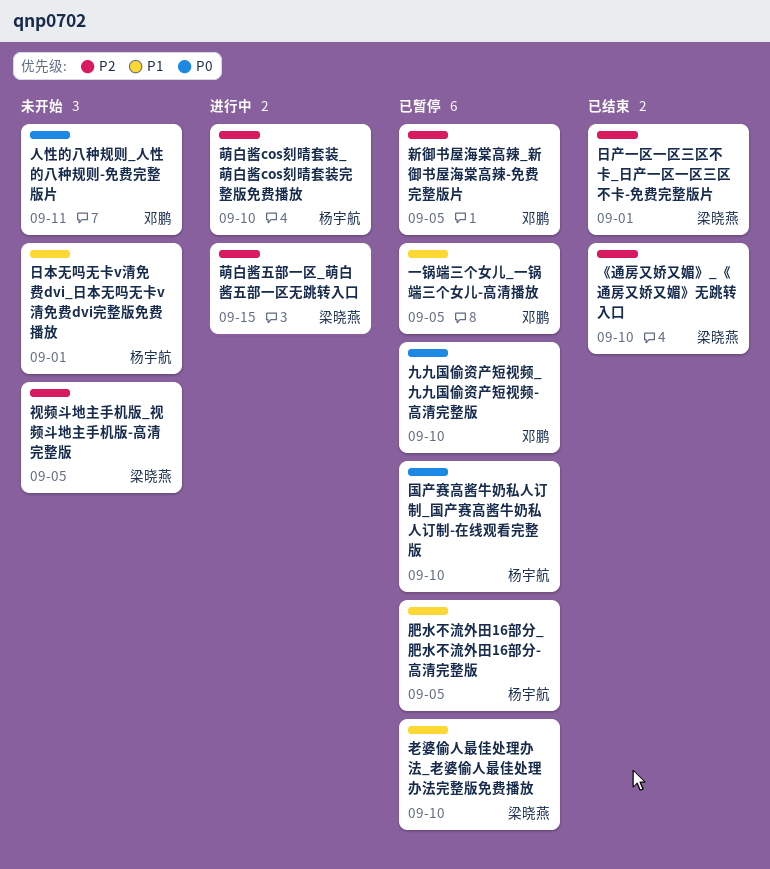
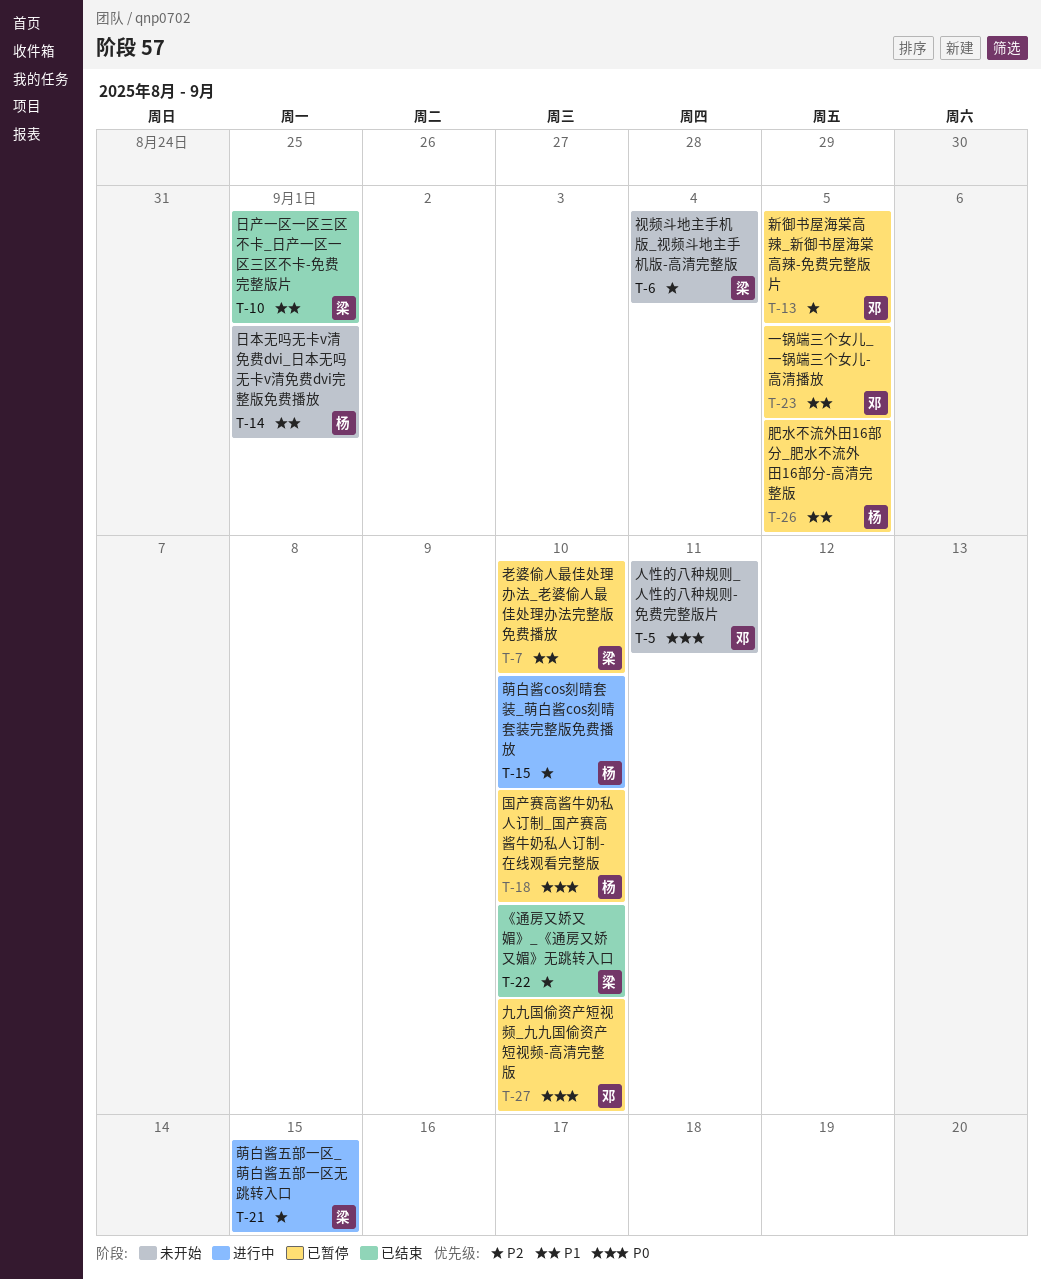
日产一区一区三区不卡_日产一区一区三区不卡-免费完整版片, priority: P2 -> P1
视频斗地主手机版_视频斗地主手机版-高清完整版, due: Sep 5 -> Sep 4

